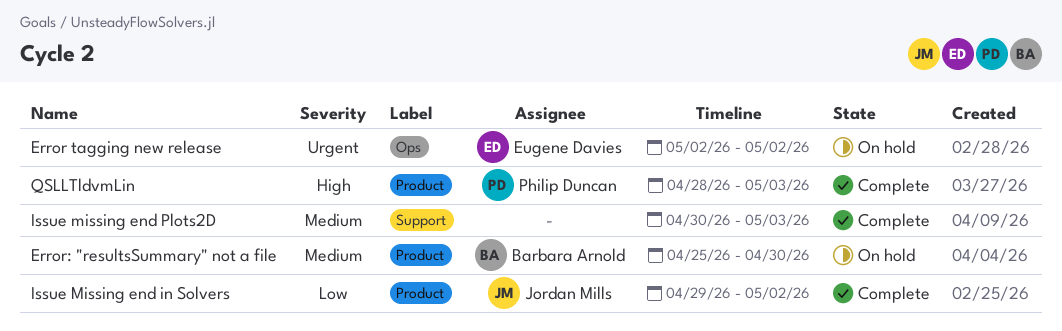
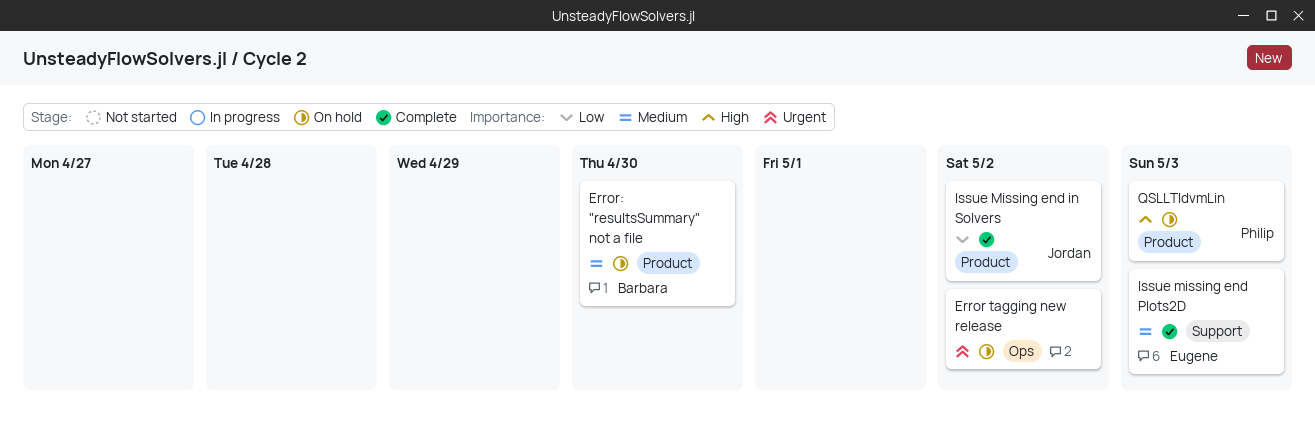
Error tagging new release, owner: Eugene Davies -> none
Issue missing end Plots2D, owner: none -> Eugene Davies
QSLLTldvmLin, status: Complete -> On hold

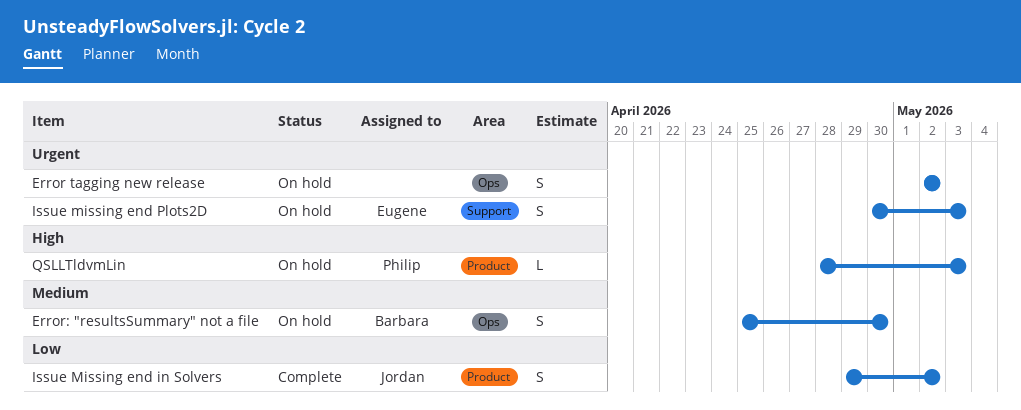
Error: "resultsSummary" not a file, label: Product -> Ops
Issue missing end Plots2D, status: Complete -> On hold
Issue missing end Plots2D, priority: Medium -> Urgent

